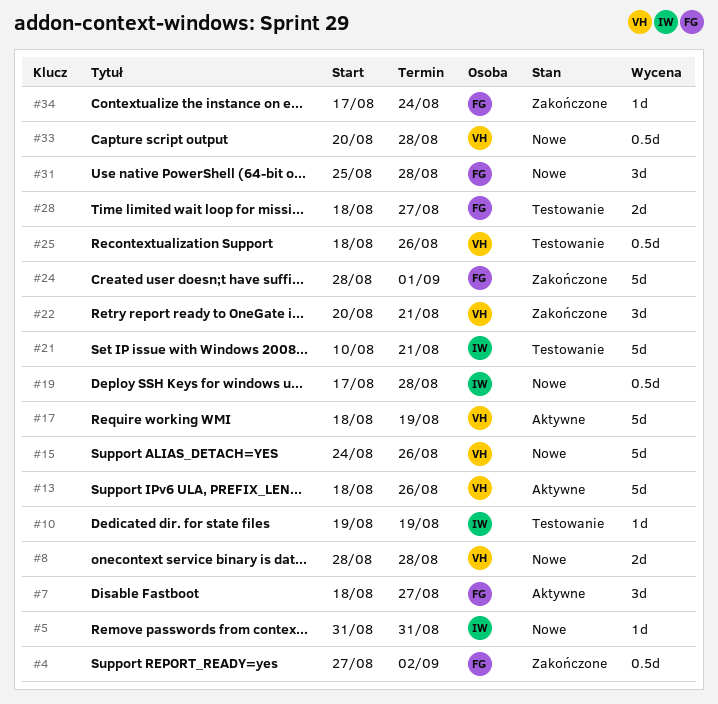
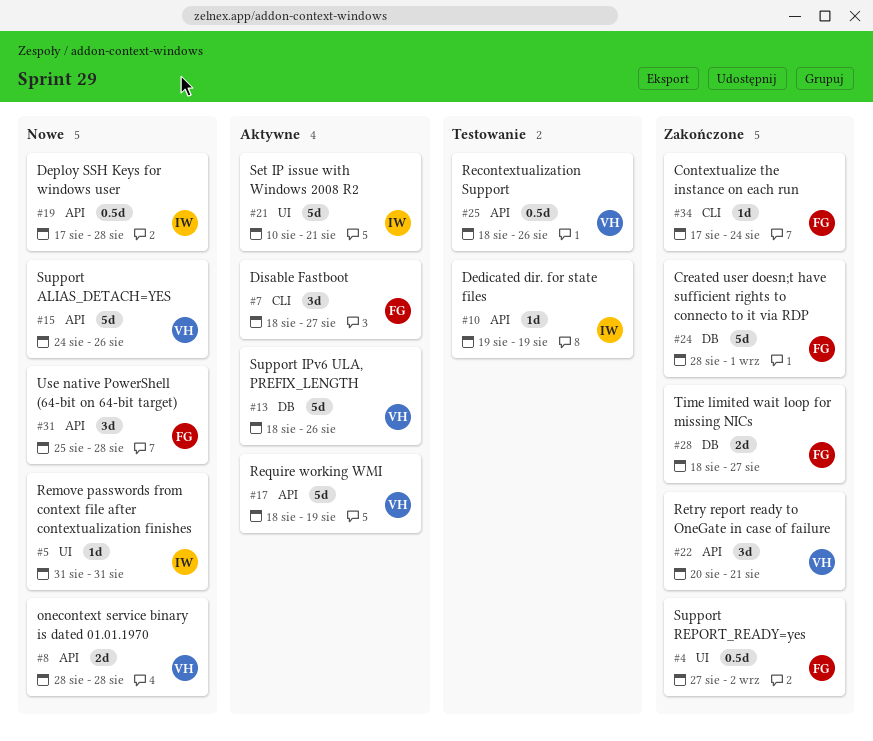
#21, status: Testowanie -> Aktywne
#28, status: Testowanie -> Zakończone
#33: present -> none

